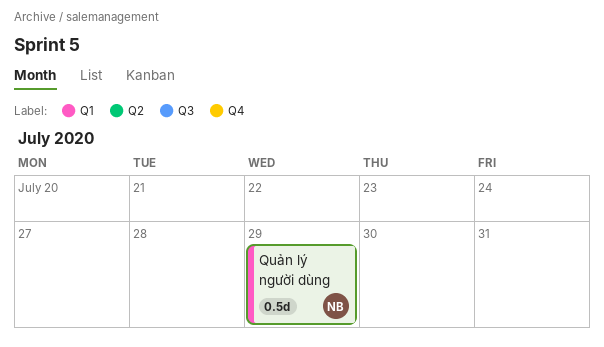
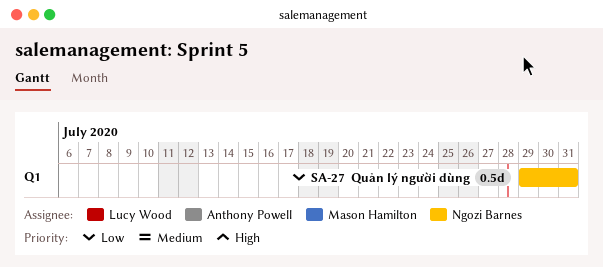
Quản lý người dùng, due: Jul 29 -> Jul 31

